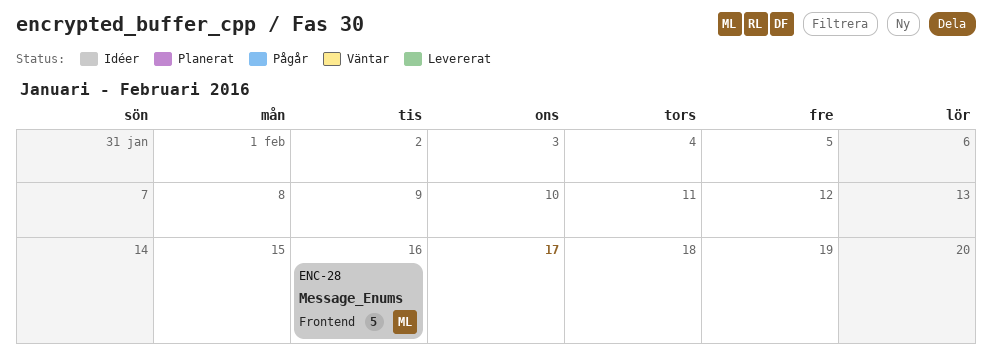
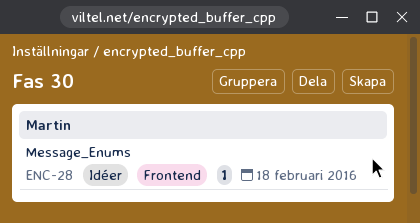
ENC-28, estimate: 5 -> 1
ENC-28, due: Feb 16 -> Feb 18

